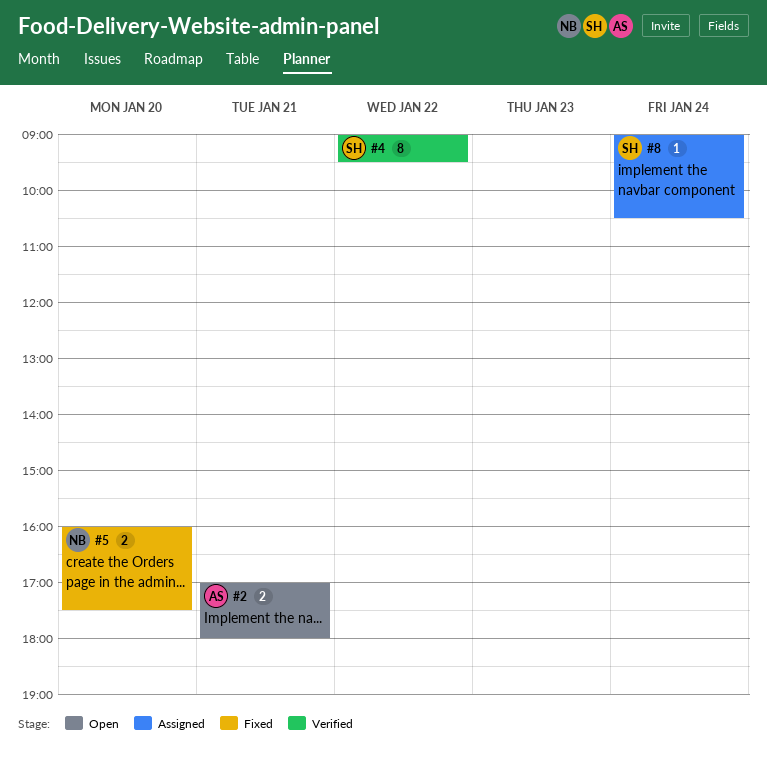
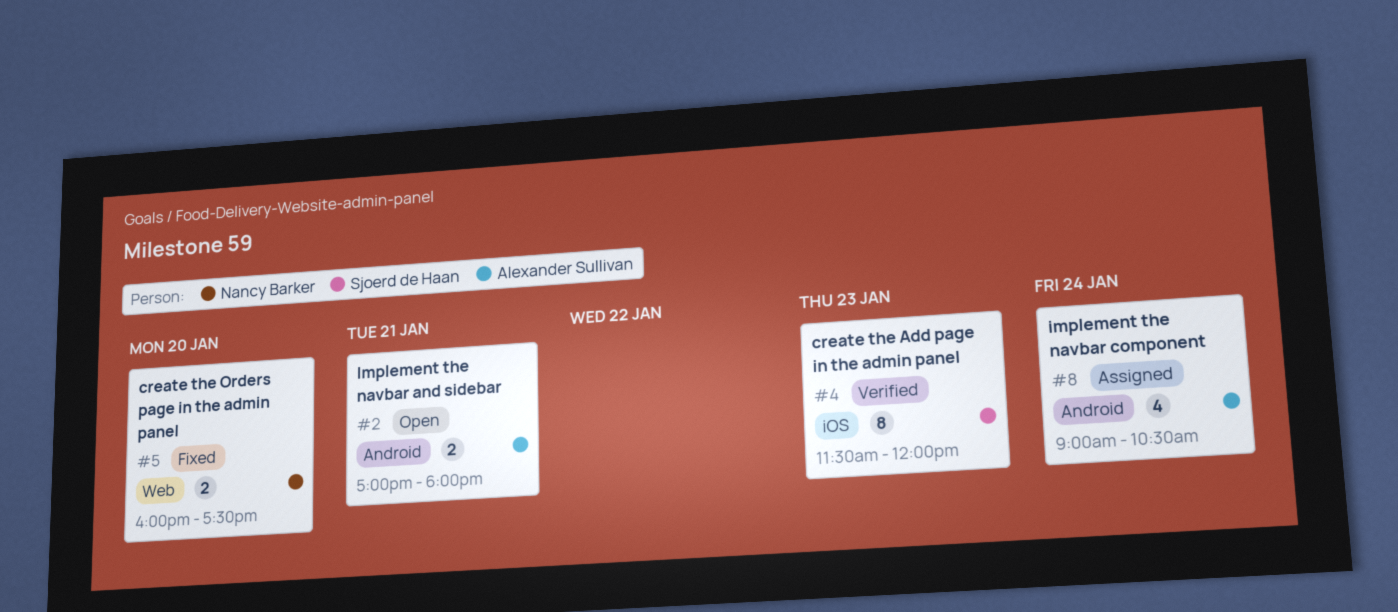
#4, day: Jan 22 -> Jan 23
#4, begins: 09:00 -> 11:30
#4, ends: 09:30 -> 12:00
#8, owner: Sjoerd de Haan -> Alexander Sullivan
#8, estimate: 1 -> 4

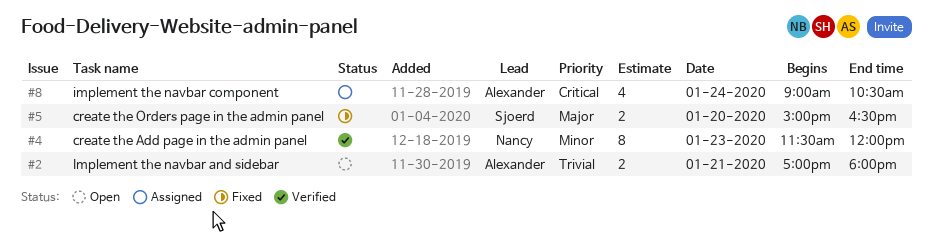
#4, owner: Sjoerd de Haan -> Nancy Barker
#5, owner: Nancy Barker -> Sjoerd de Haan
#5, begins: 16:00 -> 15:00
#5, ends: 17:30 -> 16:30

